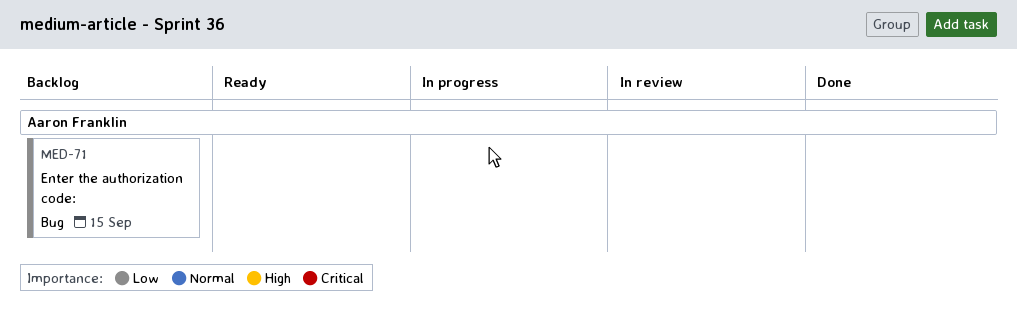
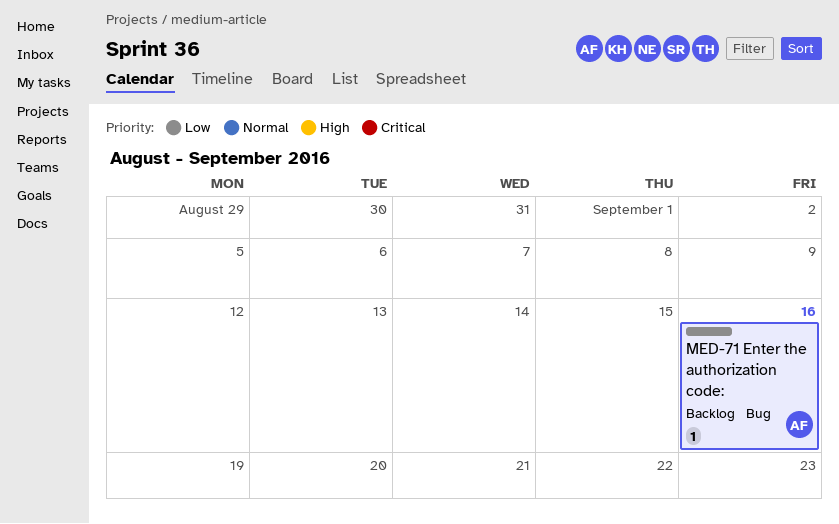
MED-71, due: Sep 15 -> Sep 16

